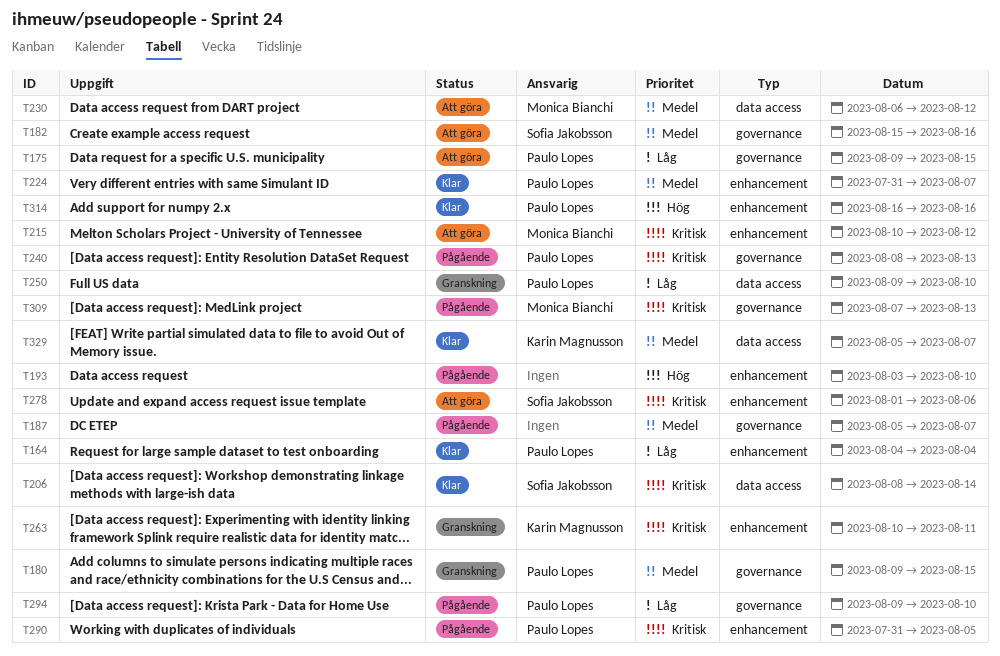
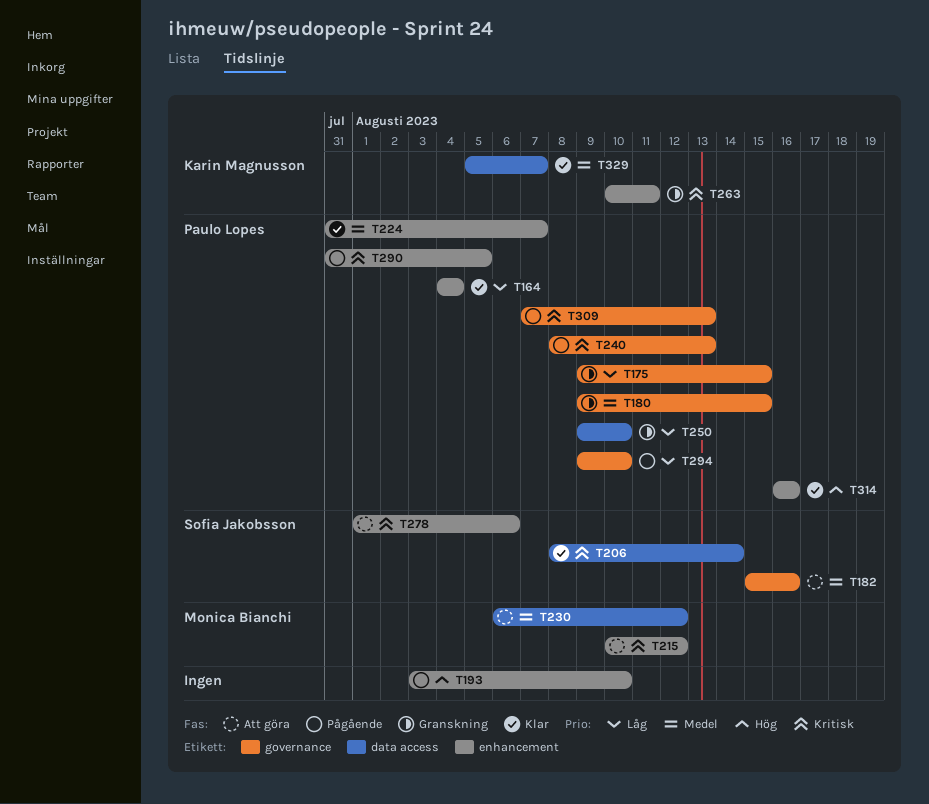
T175, status: Att göra -> Granskning
T187: present -> none
T309, owner: Monica Bianchi -> Paulo Lopes

